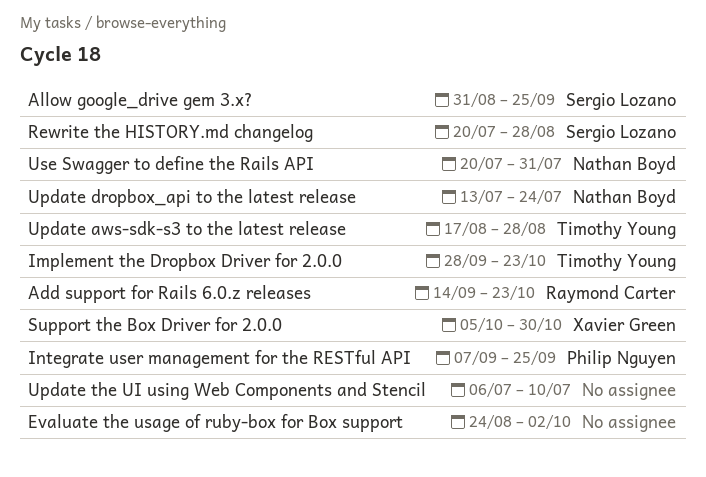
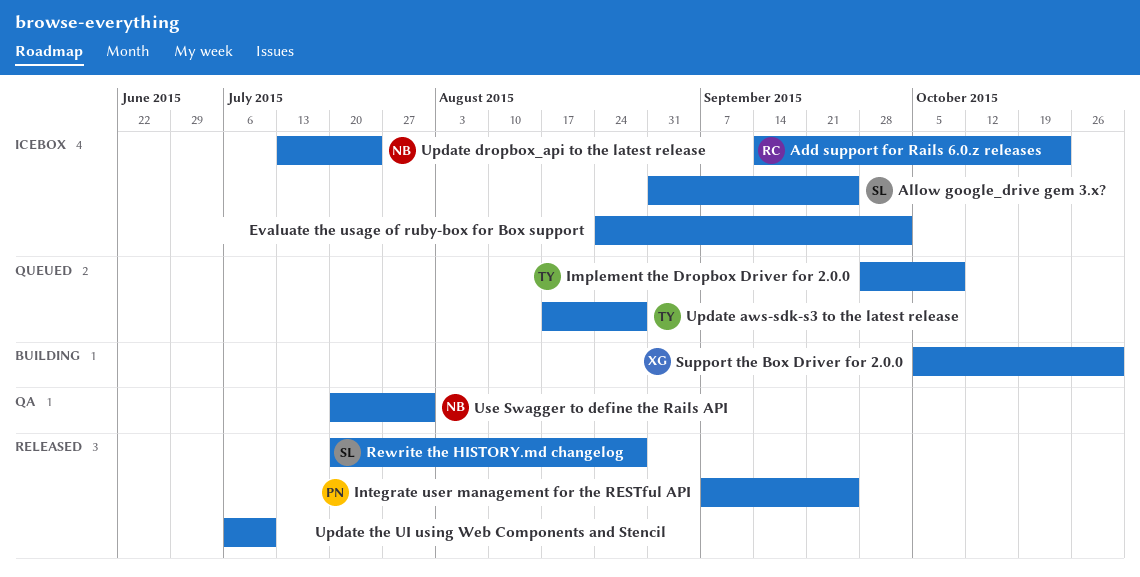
Implement the Dropbox Driver for 2.0.0, due: Oct 23 -> Oct 9

